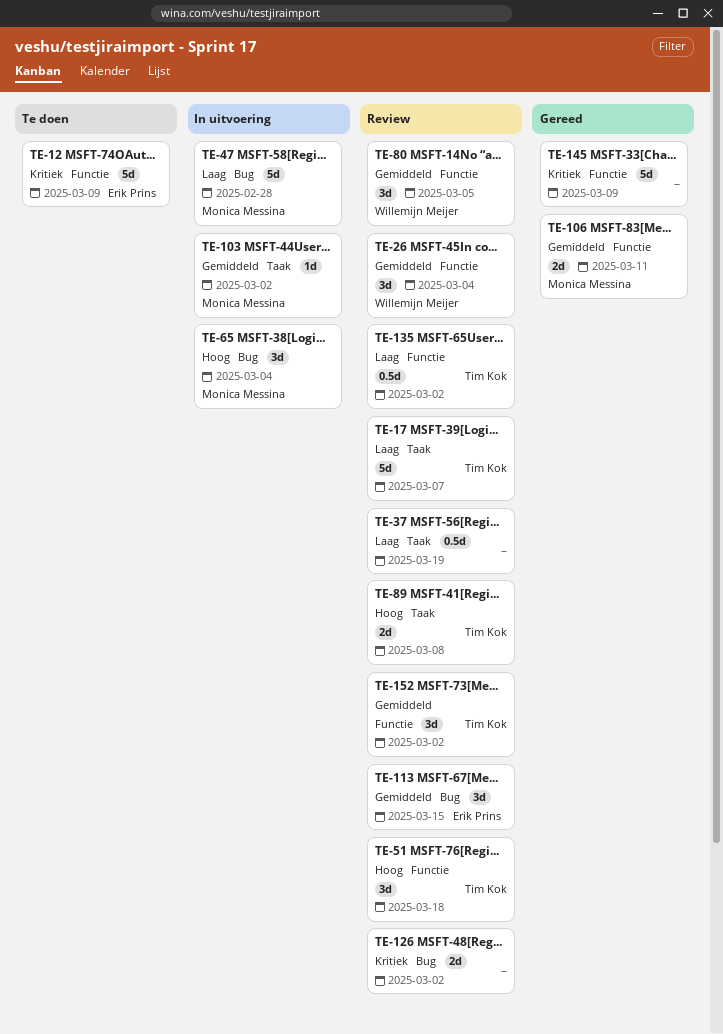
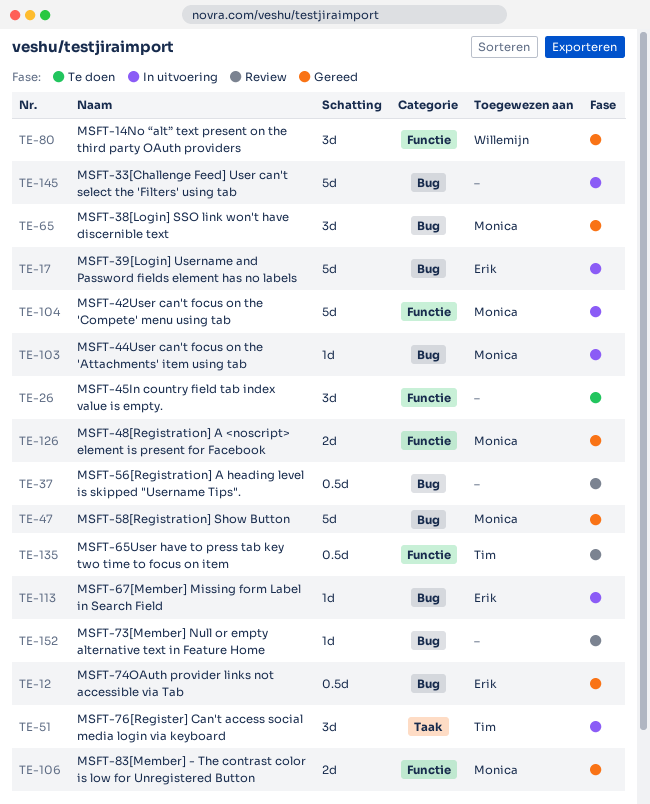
TE-12, status: Te doen -> Gereed
TE-12, label: Functie -> Bug
TE-12, estimate: 5d -> 0.5d
TE-17, status: Review -> In uitvoering
TE-17, owner: Tim Kok -> Erik Prins
TE-17, label: Taak -> Bug
TE-26, status: Review -> Te doen
TE-26, owner: Willemijn Meijer -> none
TE-37, label: Taak -> Bug
TE-47, status: In uitvoering -> Gereed
TE-51, status: Review -> In uitvoering
TE-51, label: Functie -> Taak
TE-65, status: In uitvoering -> Gereed
TE-80, status: Review -> Gereed
TE-89: present -> none
TE-103, label: Taak -> Bug
TE-104: none -> present
TE-113, status: Review -> In uitvoering
TE-113, estimate: 3d -> 1d
TE-126, status: Review -> Gereed
TE-126, owner: none -> Monica Messina
TE-126, label: Bug -> Functie
TE-145, status: Gereed -> In uitvoering
TE-145, label: Functie -> Bug
TE-152, owner: Tim Kok -> none
TE-152, label: Functie -> Bug
TE-152, estimate: 3d -> 1d

